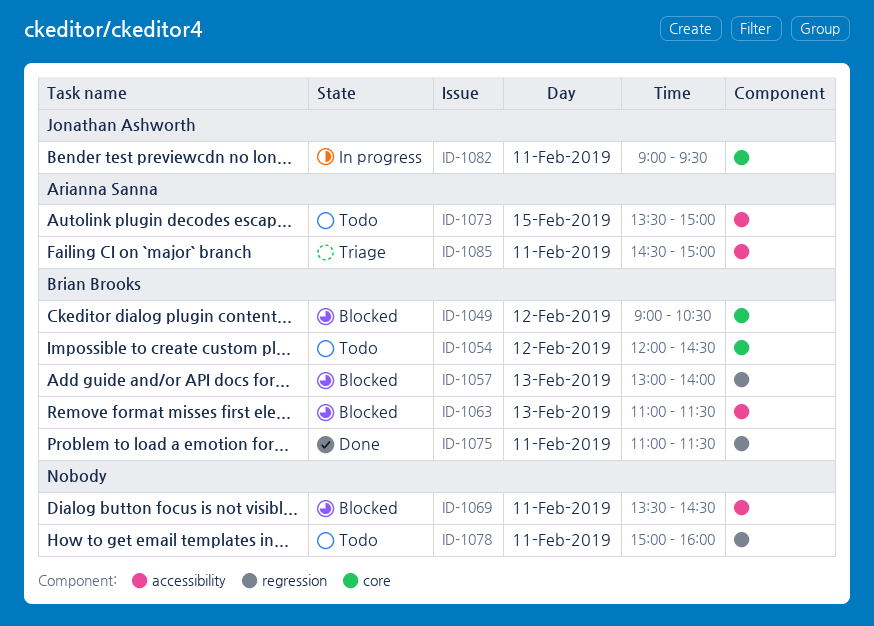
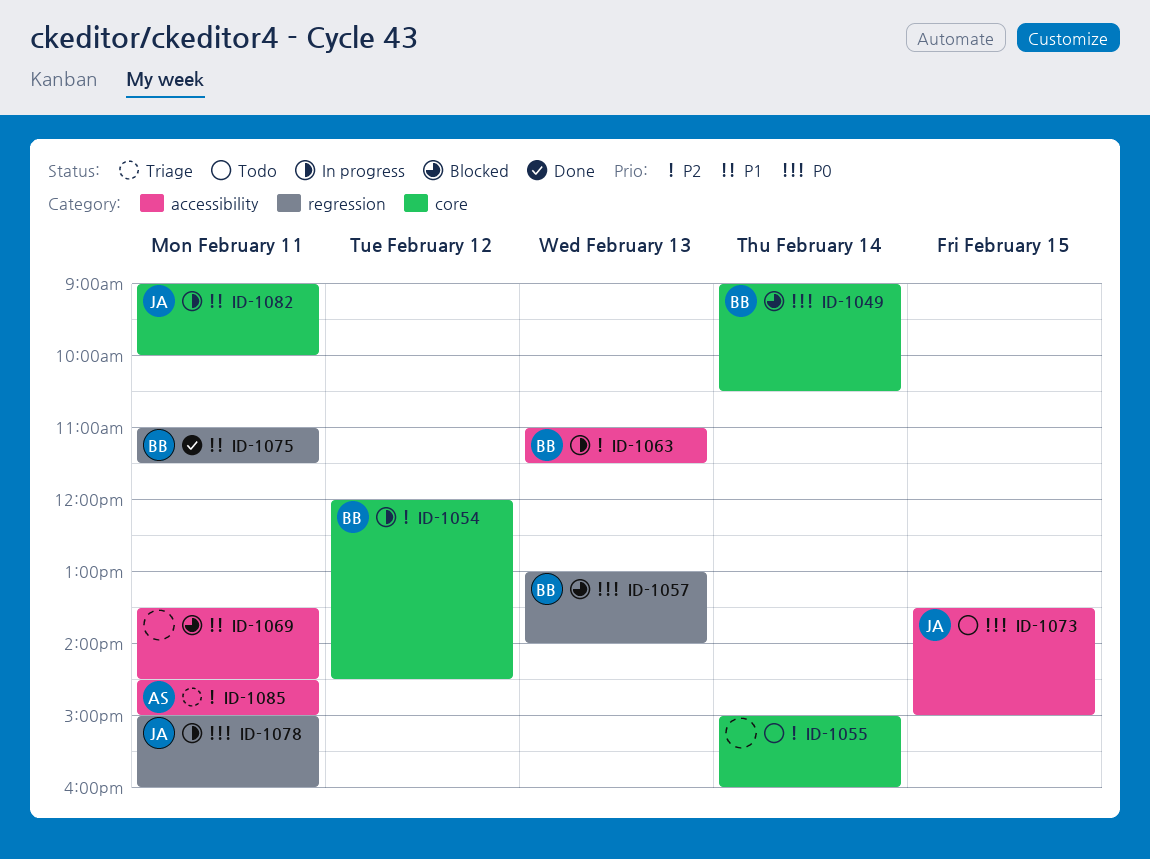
ID-1049, day: Feb 12 -> Feb 14
ID-1054, status: Todo -> In progress
ID-1055: none -> present
ID-1063, status: Blocked -> In progress
ID-1073, owner: Arianna Sanna -> Jonathan Ashworth
ID-1078, status: Todo -> In progress
ID-1078, owner: none -> Jonathan Ashworth
ID-1082, ends: 09:30 -> 10:00

